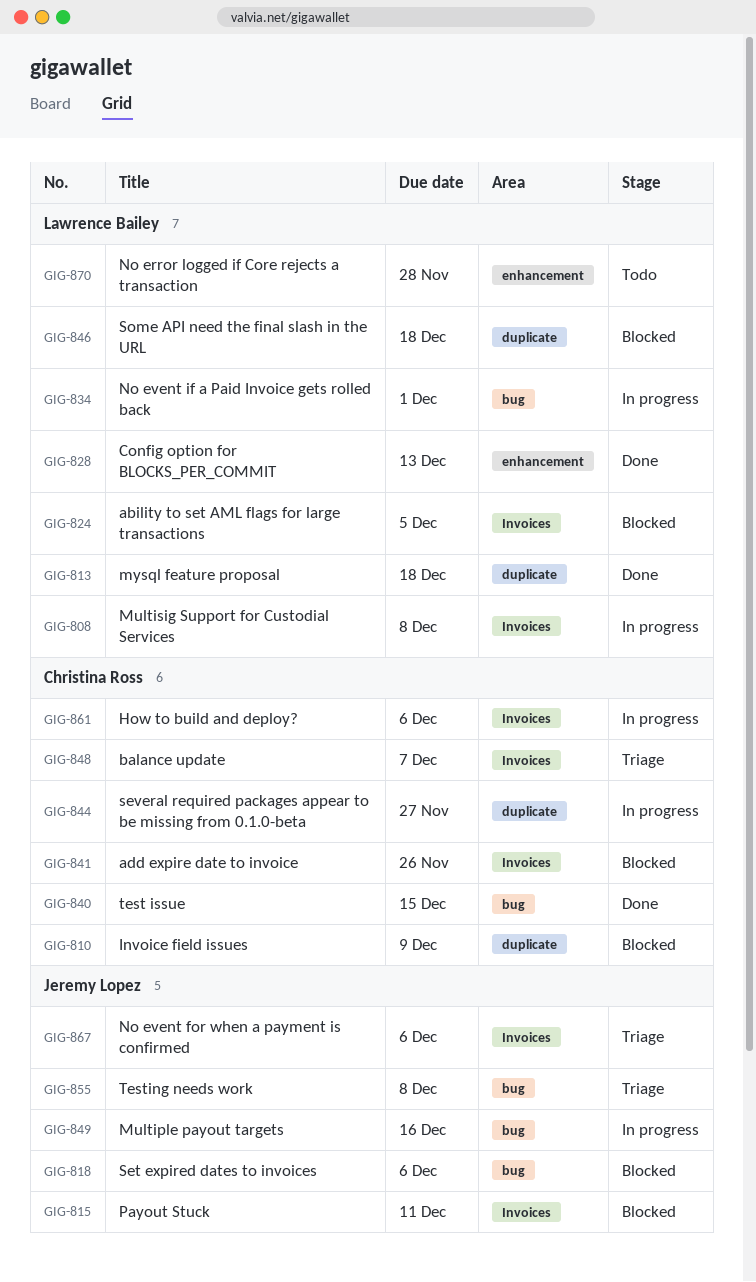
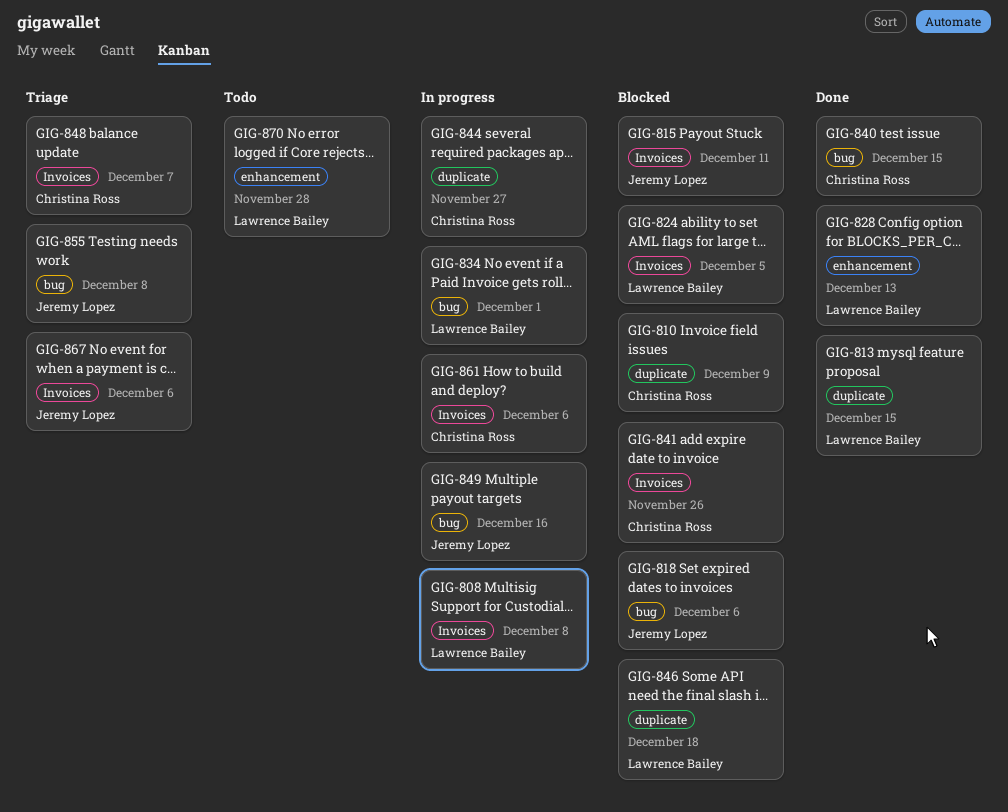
GIG-813, due: Dec 18 -> Dec 15

